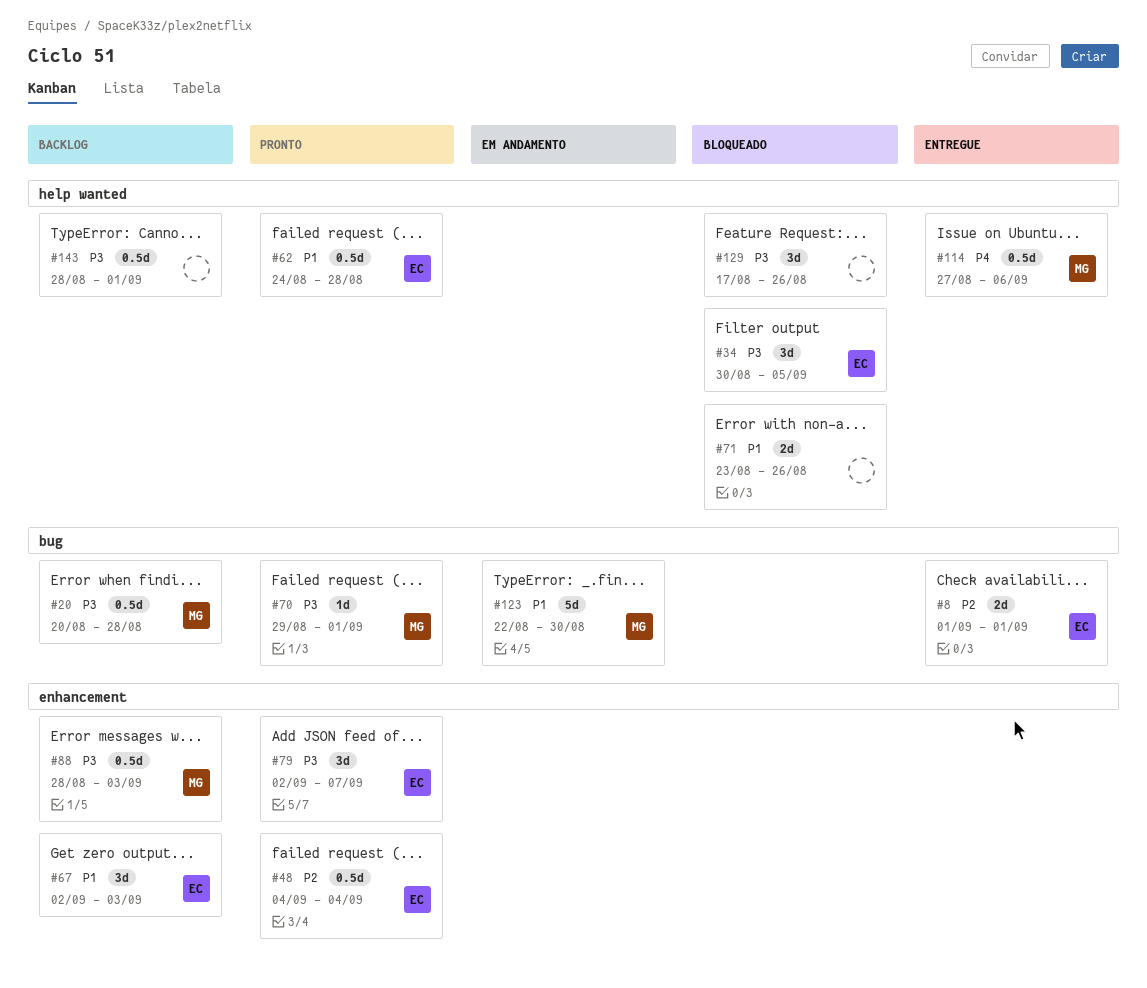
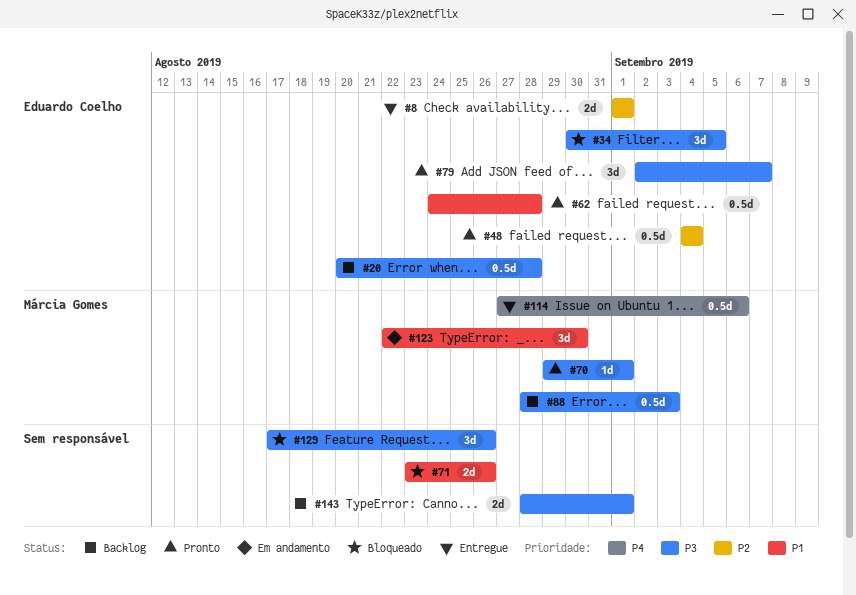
#20, owner: Márcia Gomes -> Eduardo Coelho
#67: present -> none
#123, estimate: 5d -> 3d
#143, estimate: 0.5d -> 2d

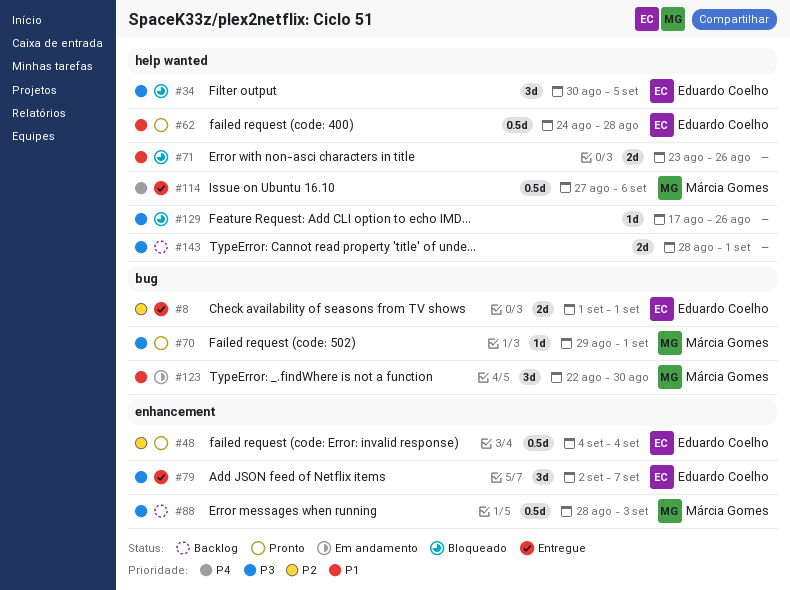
#20: present -> none
#79, status: Pronto -> Entregue
#129, estimate: 3d -> 1d

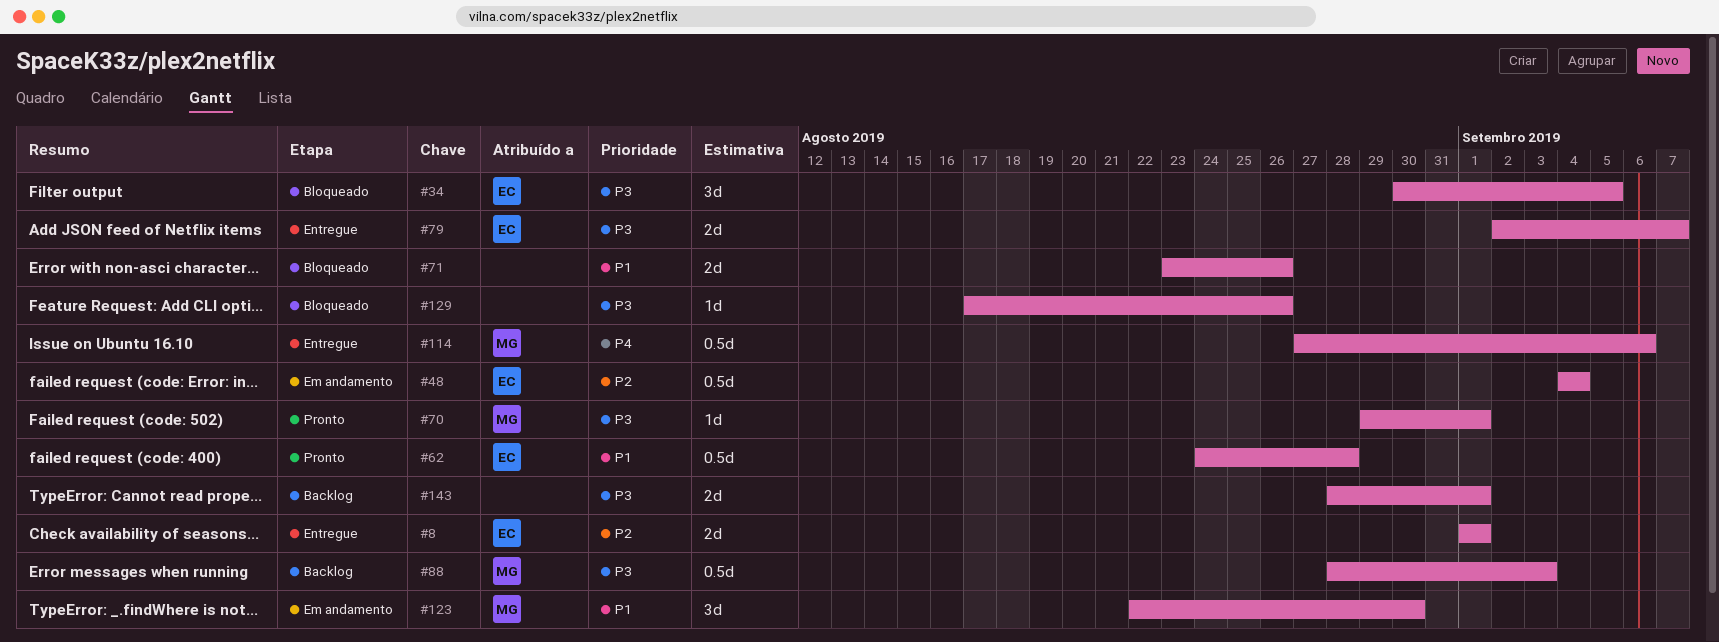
#48, status: Pronto -> Em andamento
#79, estimate: 3d -> 2d

